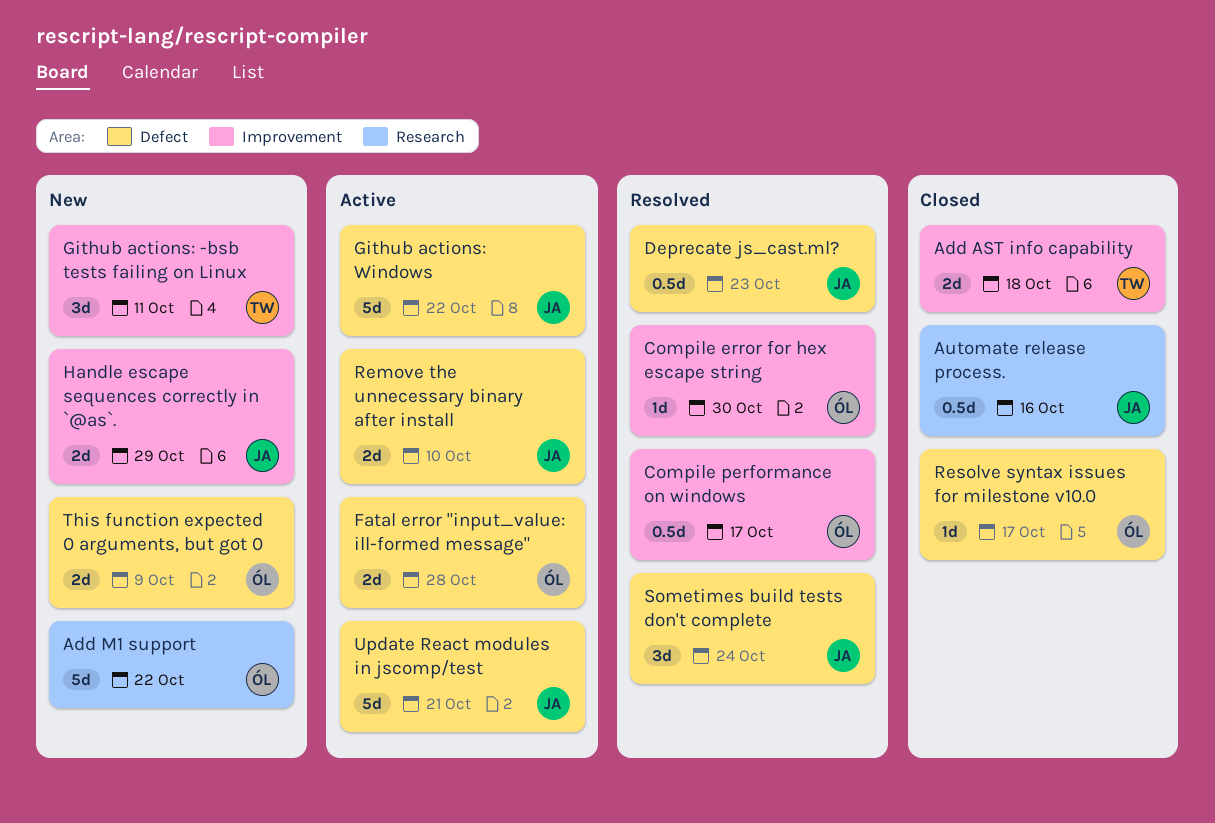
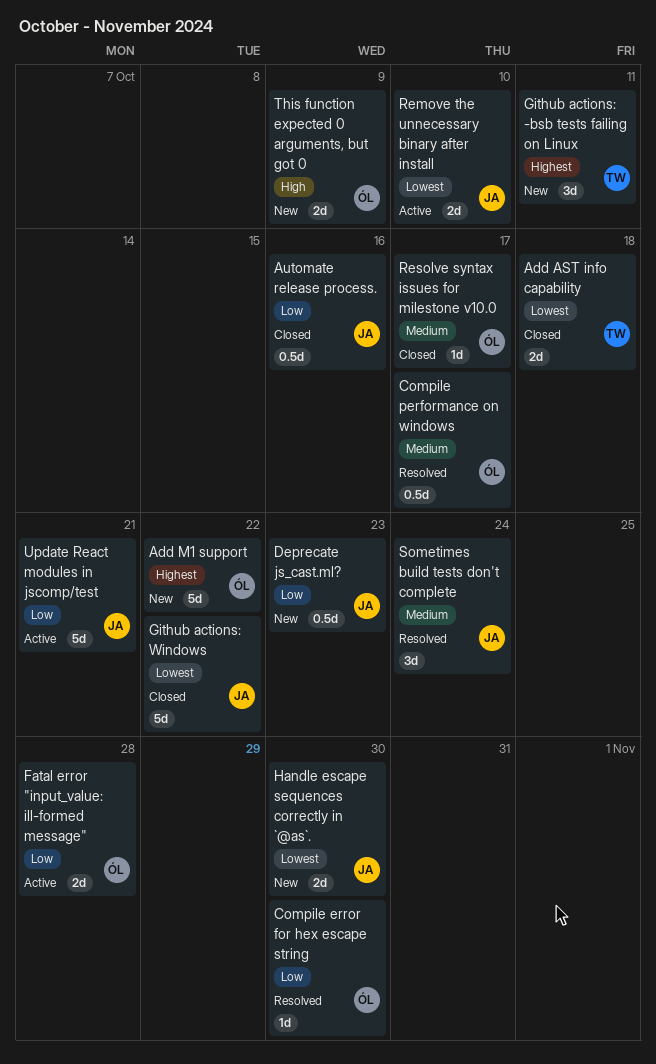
Deprecate js_cast.ml?, status: Resolved -> New
Github actions: Windows, status: Active -> Closed
Handle escape sequences correctly in `@as`., due: Oct 29 -> Oct 30

